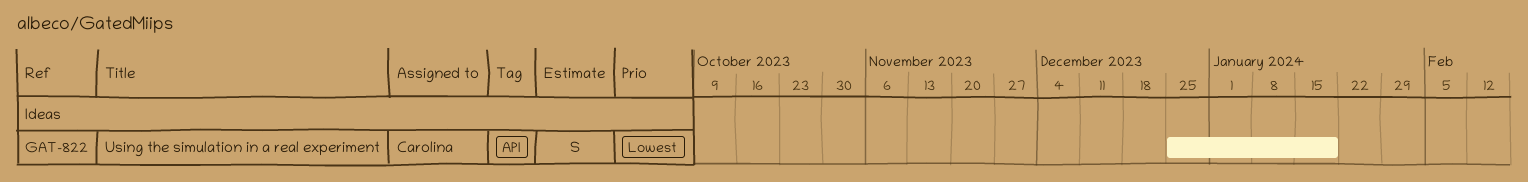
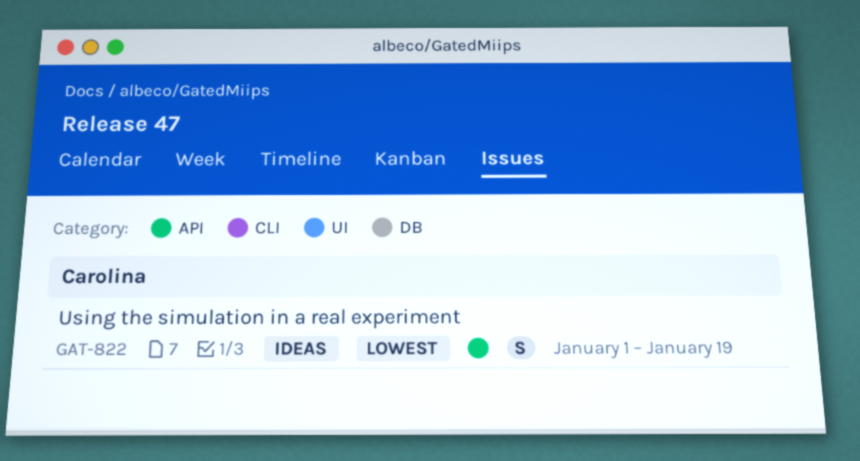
GAT-822, start: Dec 25 -> Jan 1

